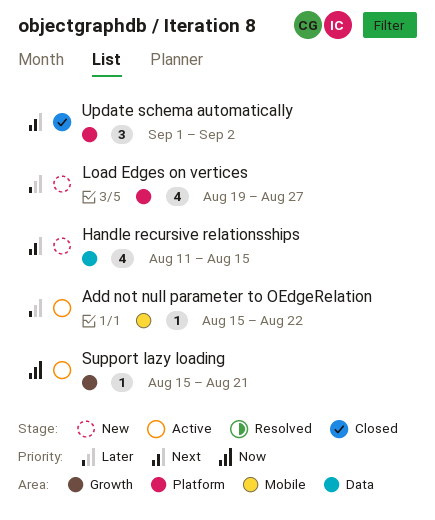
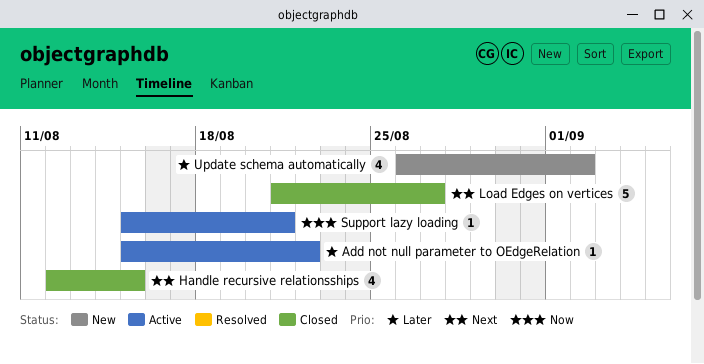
Handle recursive relationsships, status: New -> Closed
Handle recursive relationsships, start: Aug 11 -> Aug 12
Load Edges on vertices, status: New -> Closed
Load Edges on vertices, priority: Later -> Next
Load Edges on vertices, estimate: 4 -> 5
Load Edges on vertices, start: Aug 19 -> Aug 21
Update schema automatically, status: Closed -> New
Update schema automatically, priority: Next -> Later
Update schema automatically, estimate: 3 -> 4
Update schema automatically, start: Sep 1 -> Aug 26

